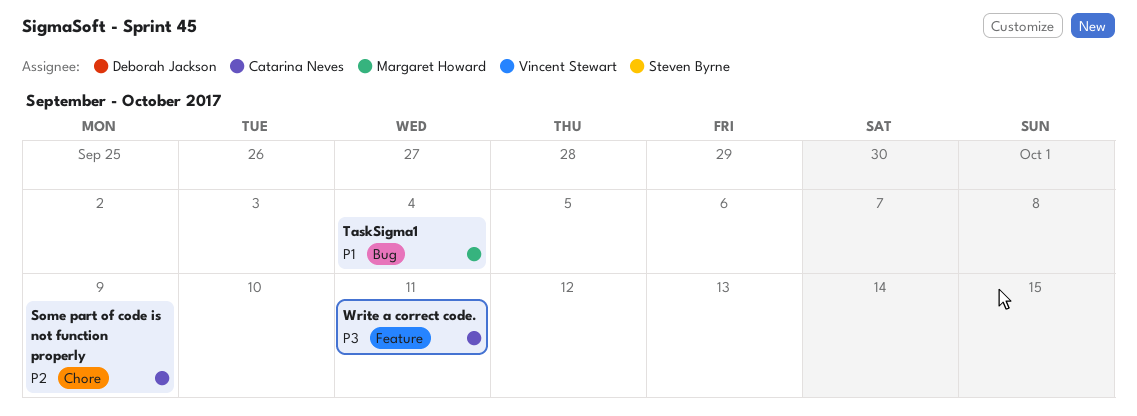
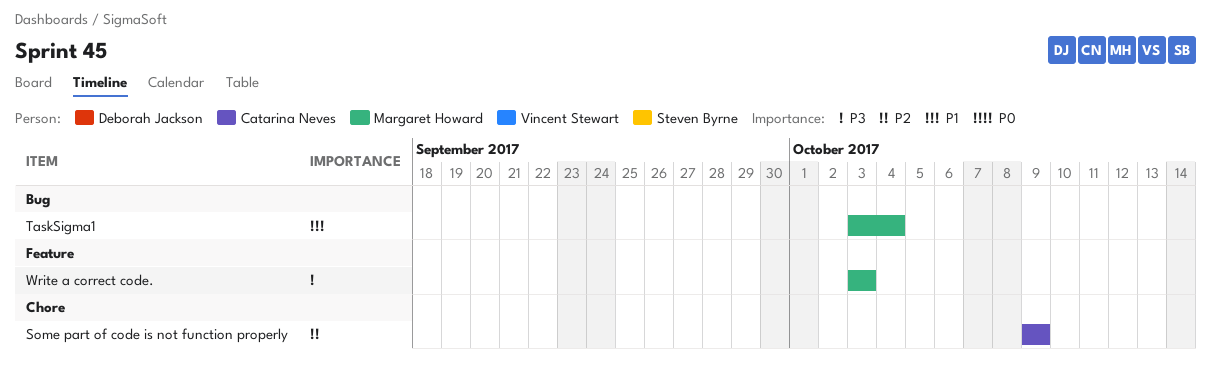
Write a correct code., owner: Catarina Neves -> Margaret Howard
Write a correct code., due: Oct 11 -> Oct 3

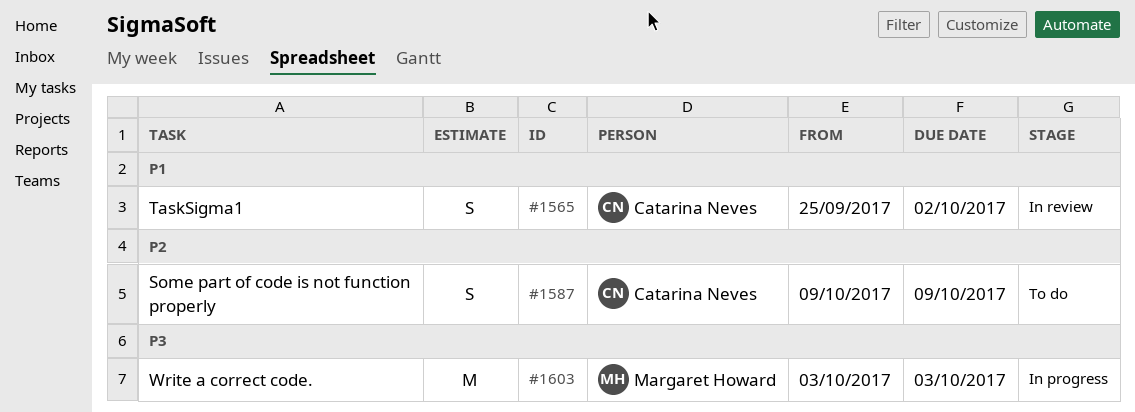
TaskSigma1, owner: Margaret Howard -> Catarina Neves
TaskSigma1, start: Oct 3 -> Sep 25
TaskSigma1, due: Oct 4 -> Oct 2

